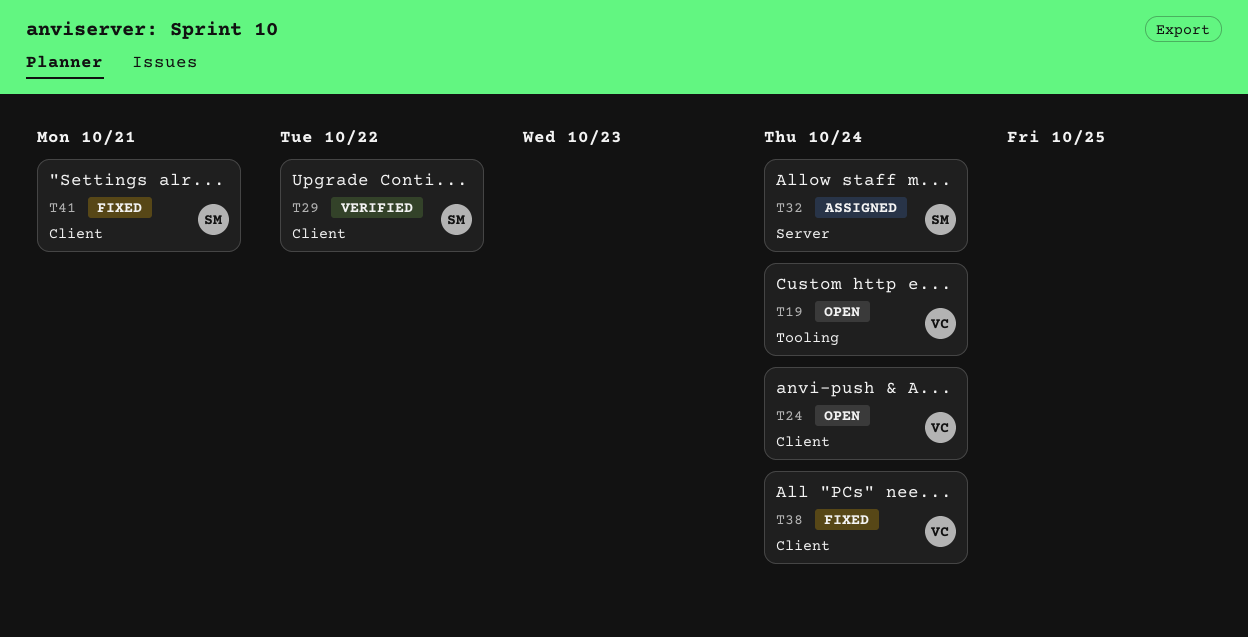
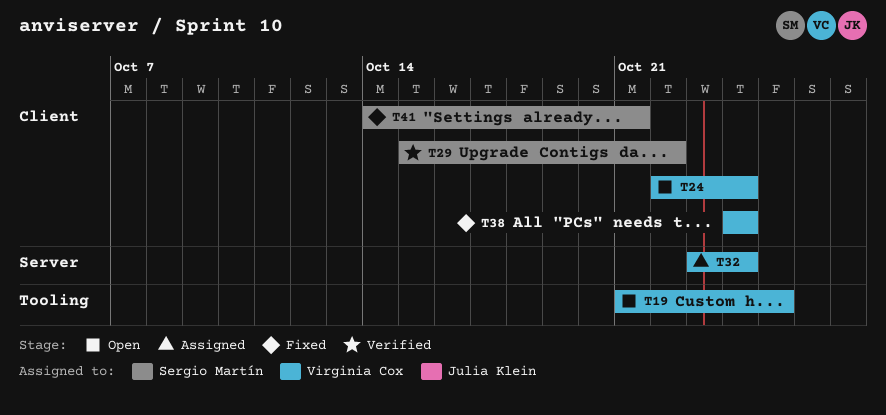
T19, due: Oct 24 -> Oct 25
T32, owner: Sergio Martín -> Virginia Cox

